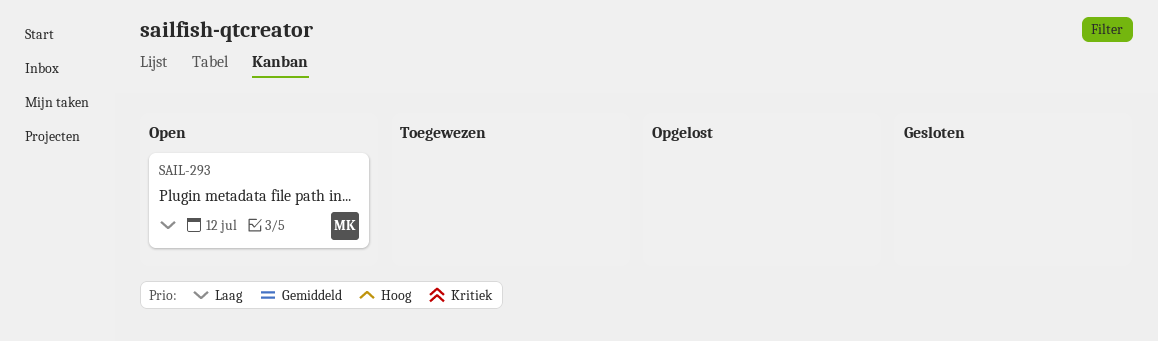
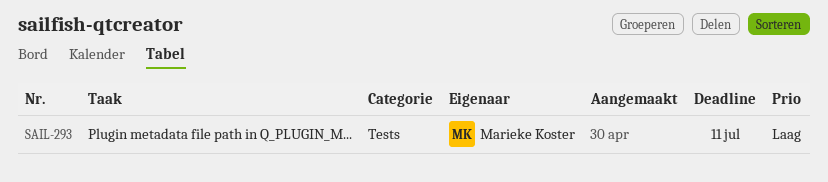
SAIL-293, due: Jul 12 -> Jul 11

